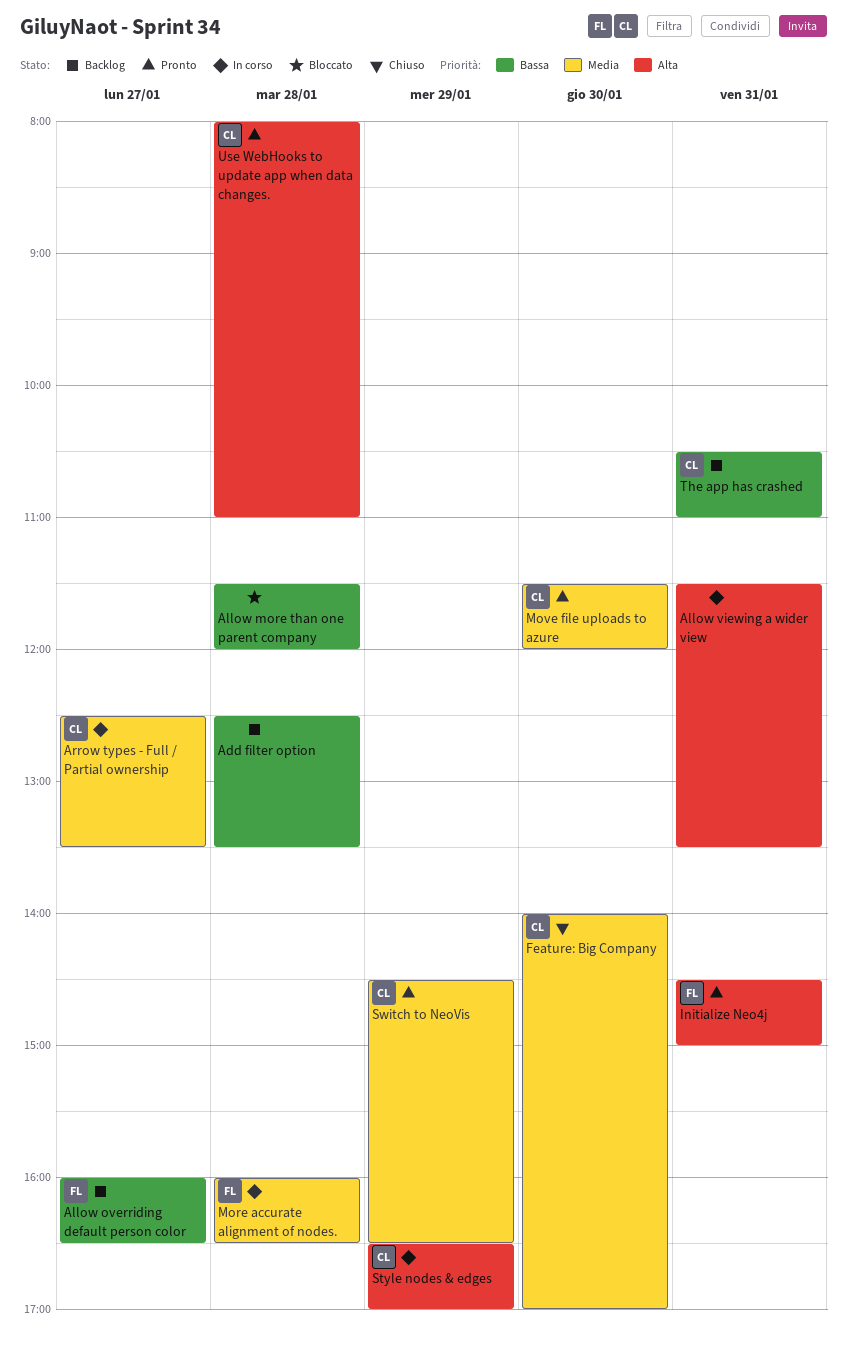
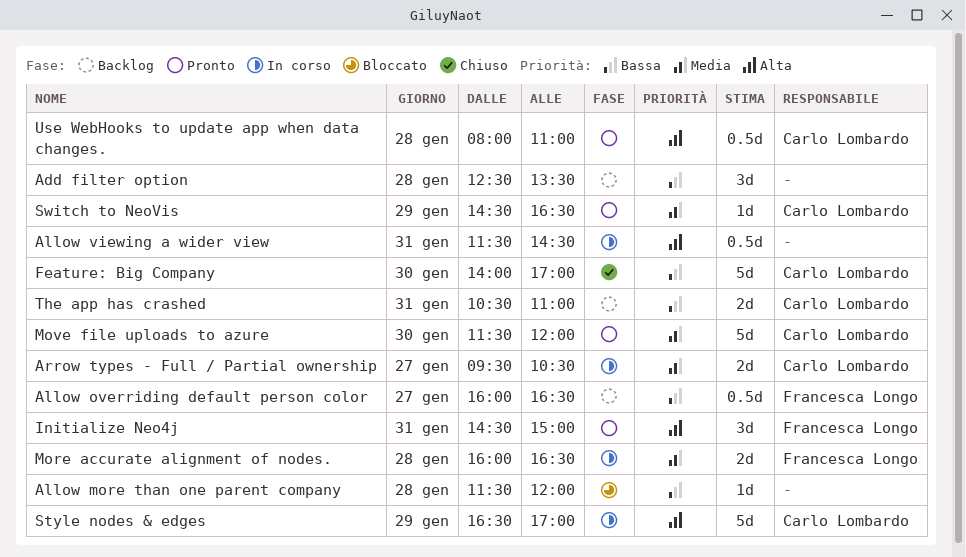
Allow viewing a wider view, ends: 13:30 -> 14:30
Arrow types - Full / Partial ownership, begins: 12:30 -> 09:30
Arrow types - Full / Partial ownership, ends: 13:30 -> 10:30
Feature: Big Company, priority: Media -> Bassa

